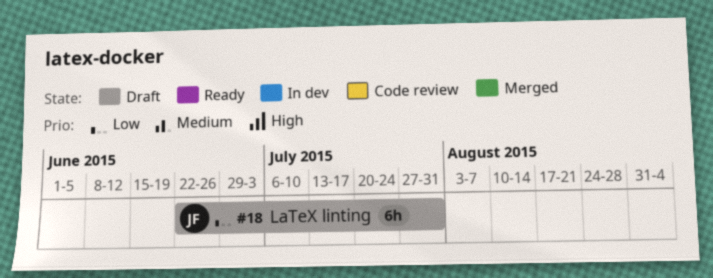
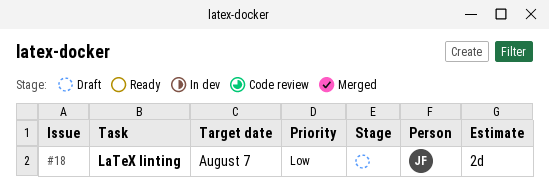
#18, estimate: 6h -> 2d
#18, due: Jul 31 -> Aug 7

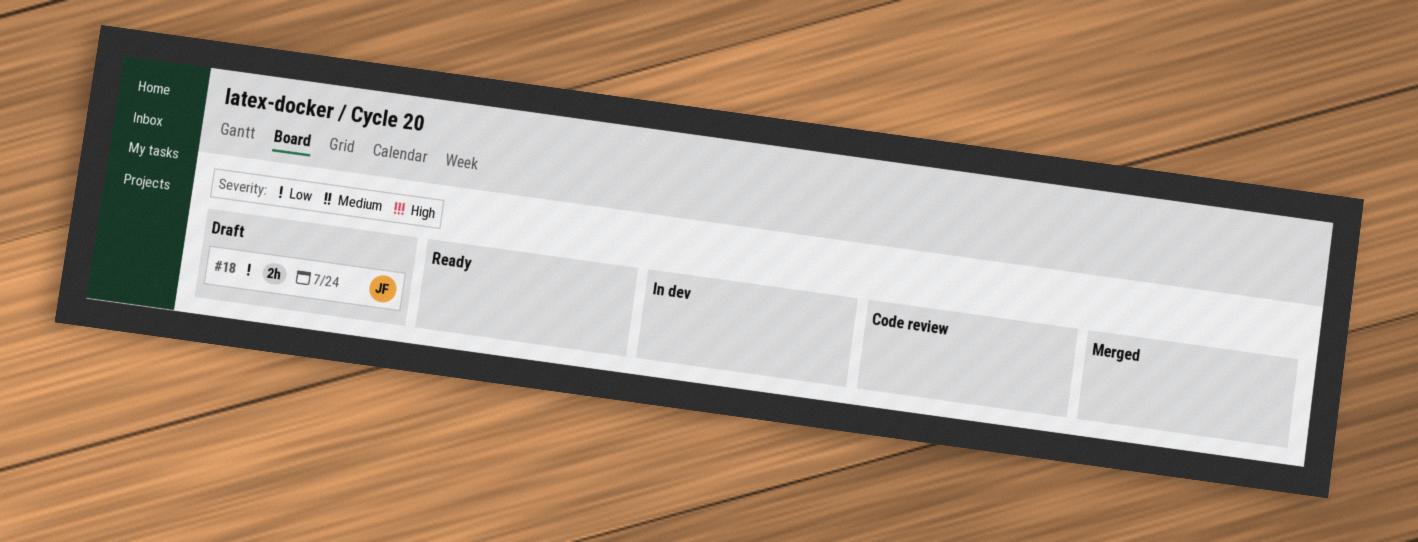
#18, estimate: 2d -> 2h
#18, due: Aug 7 -> Jul 24

